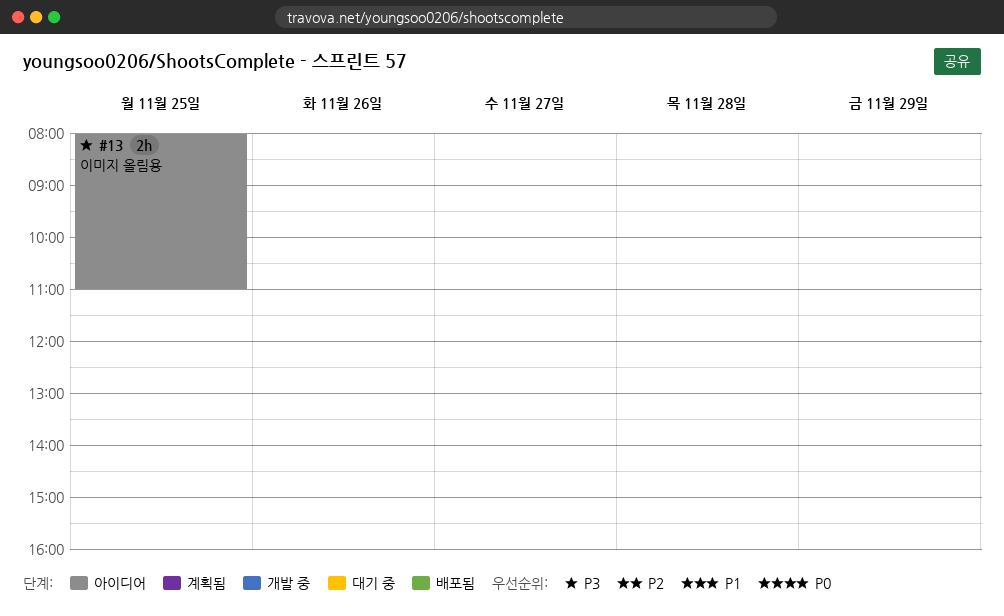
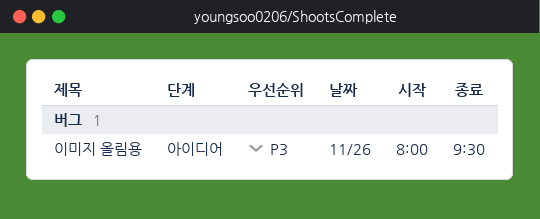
이미지 올림용, day: Nov 25 -> Nov 26
이미지 올림용, ends: 11:00 -> 09:30

